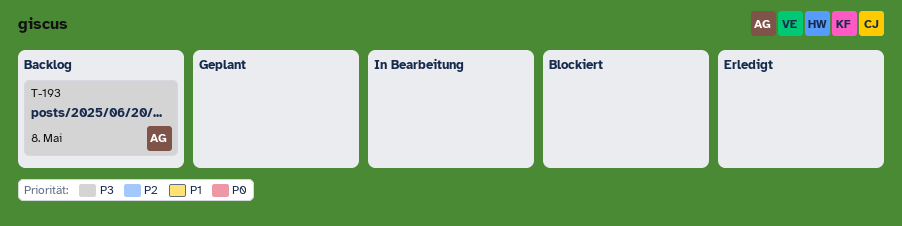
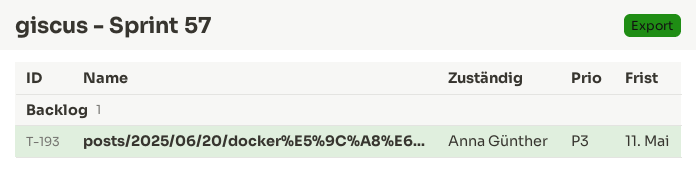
T-193, due: May 8 -> May 11

